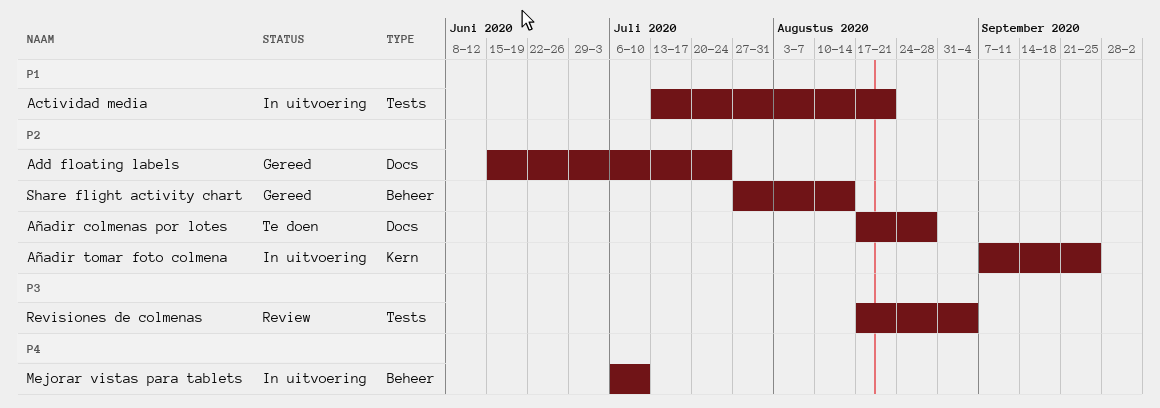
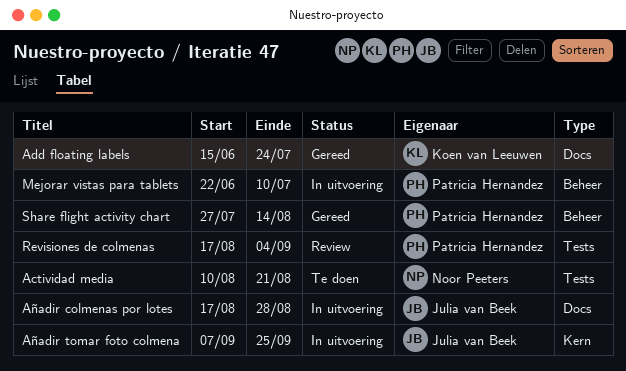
Actividad media, status: In uitvoering -> Te doen
Actividad media, start: Jul 13 -> Aug 10
Añadir colmenas por lotes, status: Te doen -> In uitvoering
Mejorar vistas para tablets, start: Jul 6 -> Jun 22

